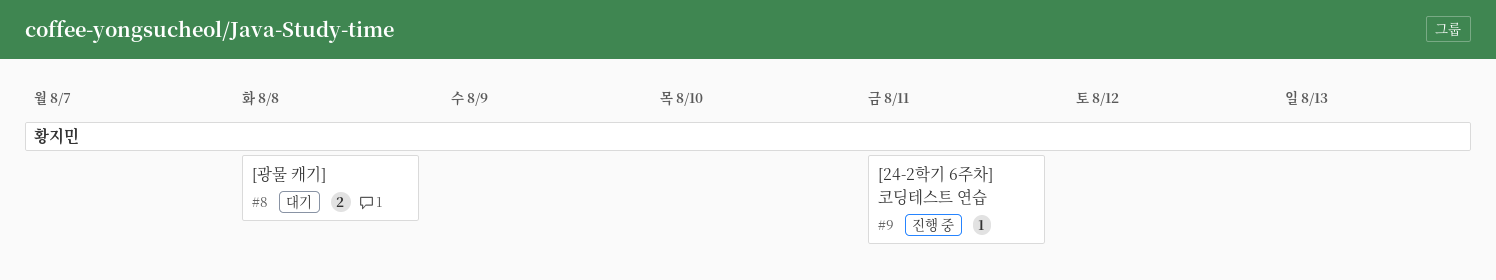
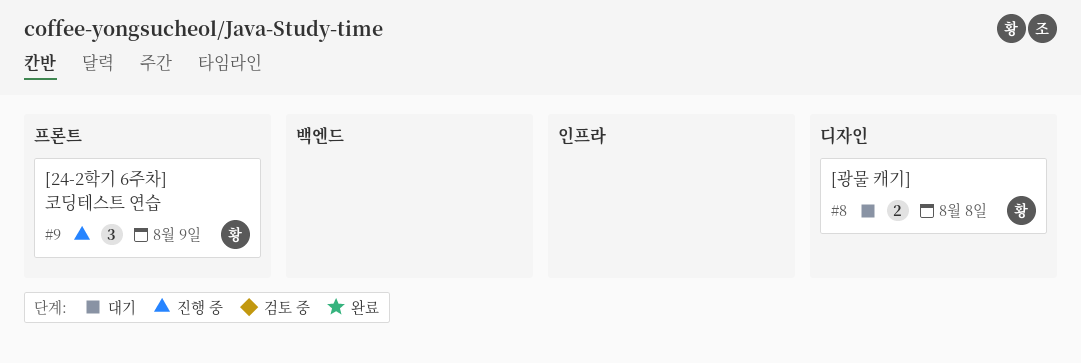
#9, estimate: 1 -> 3
#9, due: Aug 11 -> Aug 9

